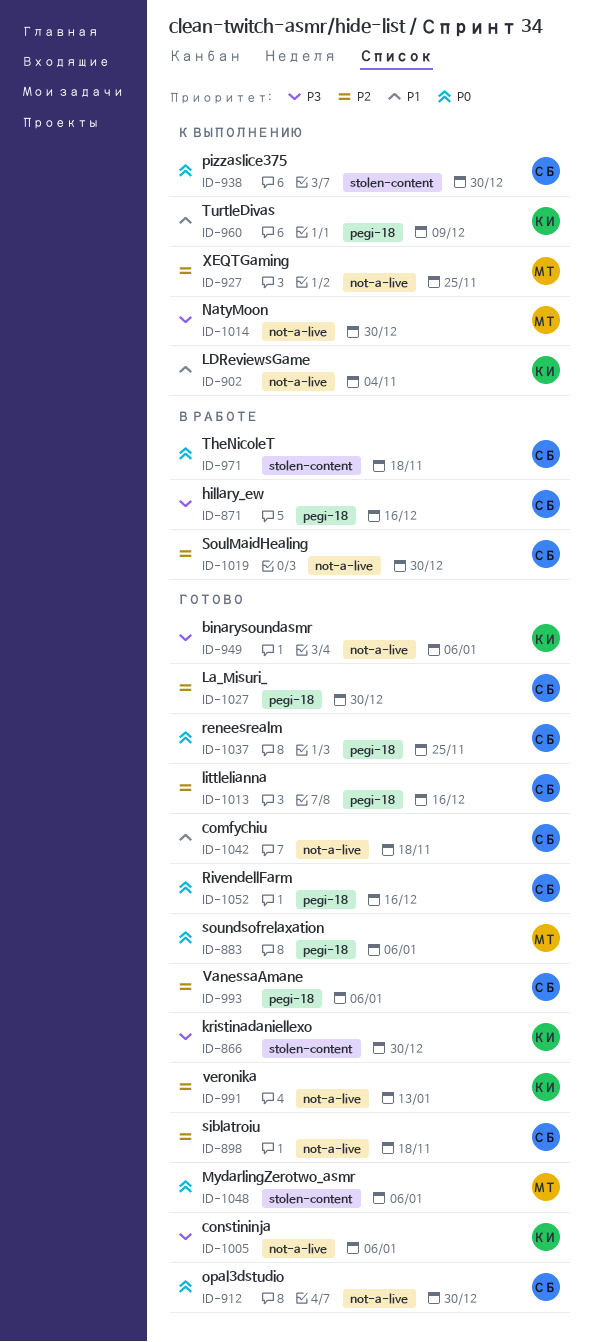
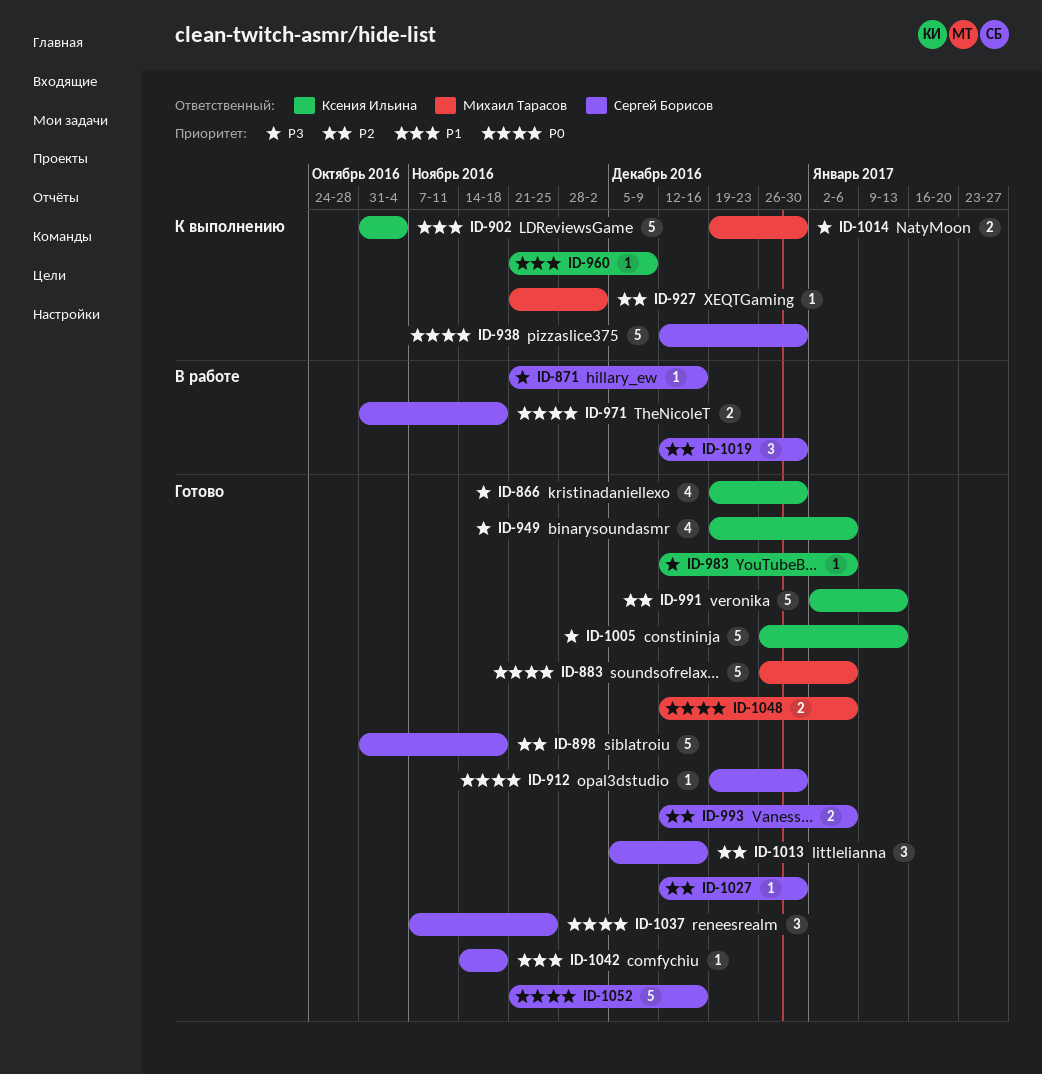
ID-927, due: Nov 25 -> Dec 2
ID-983: none -> present
ID-1005, due: Jan 6 -> Jan 13

